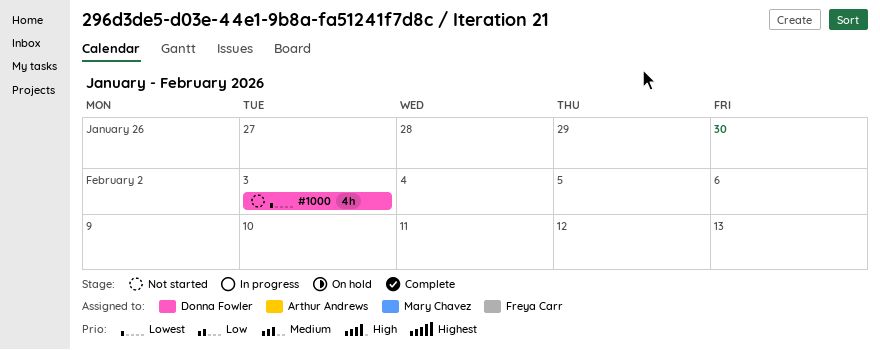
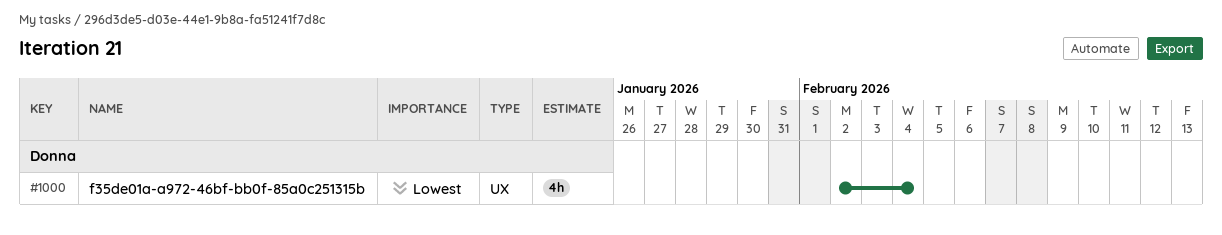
#1000, start: Feb 3 -> Feb 2
#1000, due: Feb 3 -> Feb 4

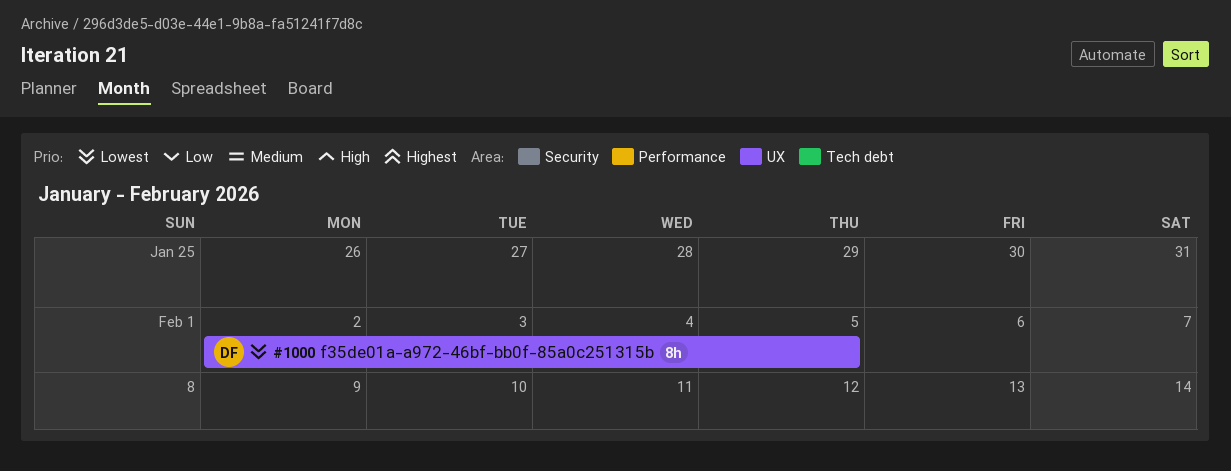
#1000, estimate: 4h -> 8h
#1000, due: Feb 4 -> Feb 5

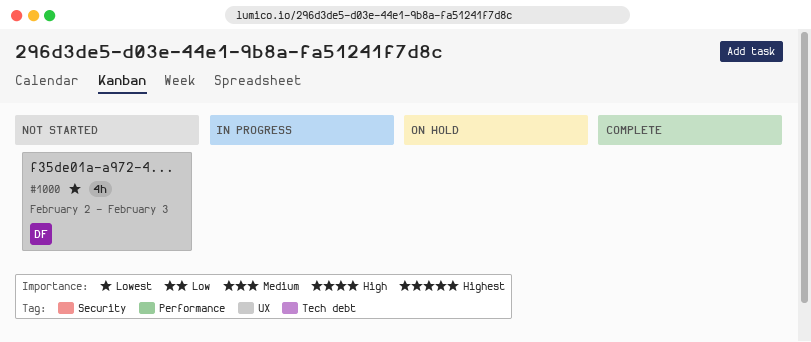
#1000, estimate: 8h -> 4h
#1000, due: Feb 5 -> Feb 3

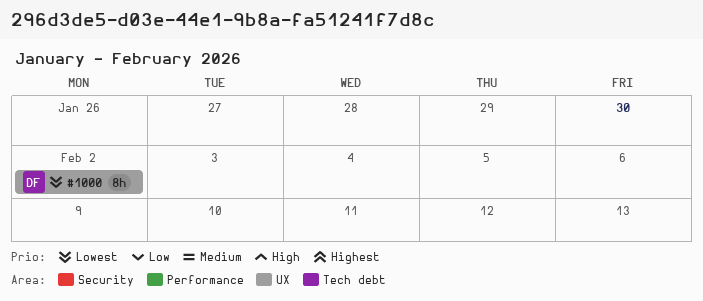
#1000, estimate: 4h -> 8h
#1000, due: Feb 3 -> Feb 2

